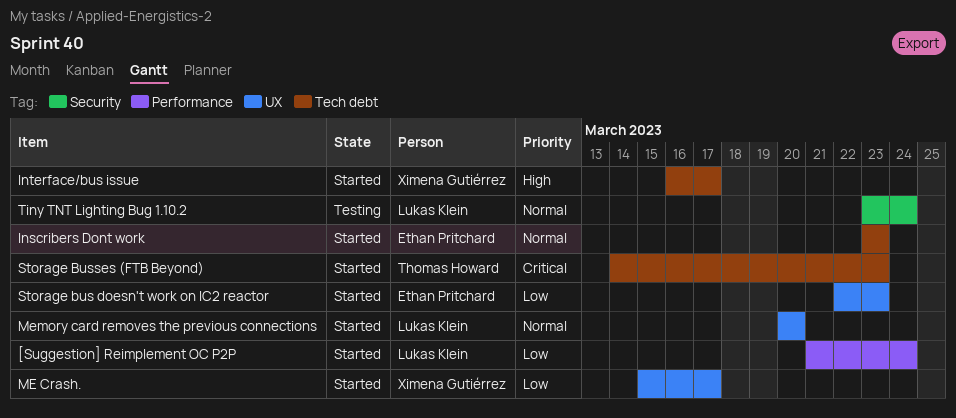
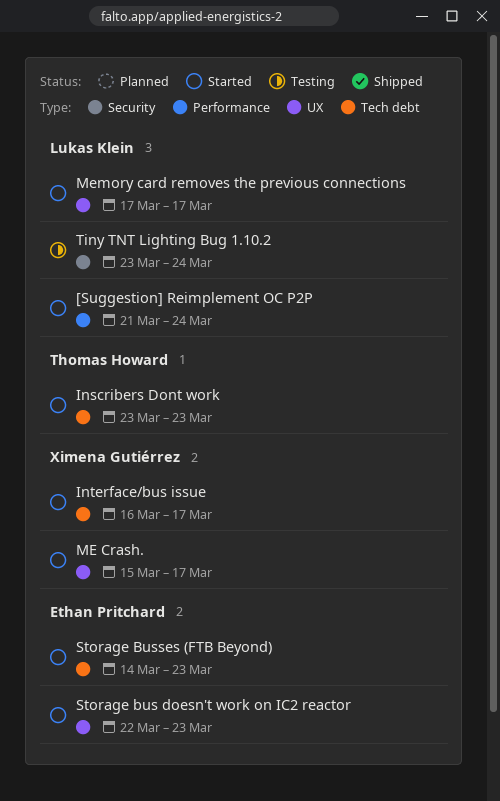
Inscribers Dont work, owner: Ethan Pritchard -> Thomas Howard
Memory card removes the previous connections, start: Mar 20 -> Mar 17
Memory card removes the previous connections, due: Mar 20 -> Mar 17
Storage Busses (FTB Beyond), owner: Thomas Howard -> Ethan Pritchard

